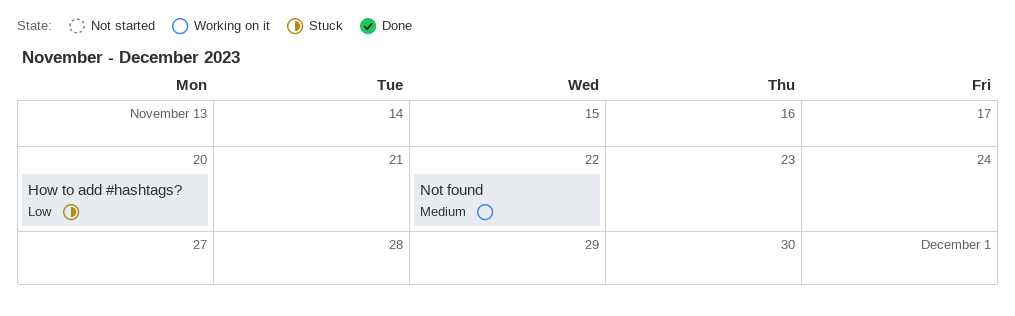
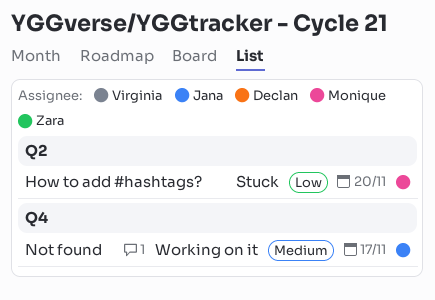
Not found, due: Nov 22 -> Nov 17

